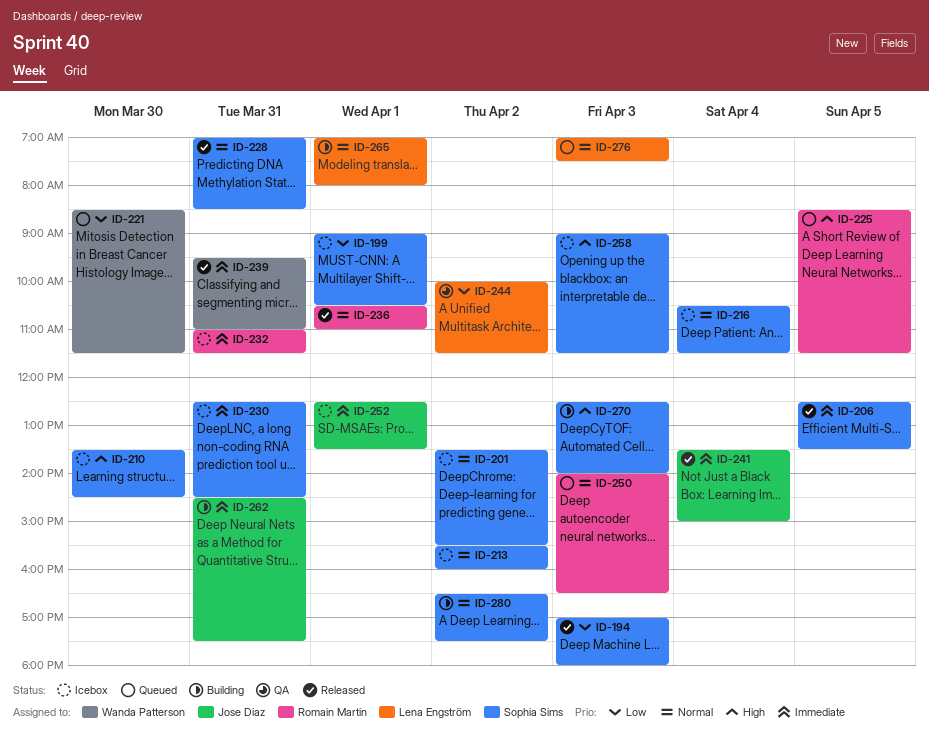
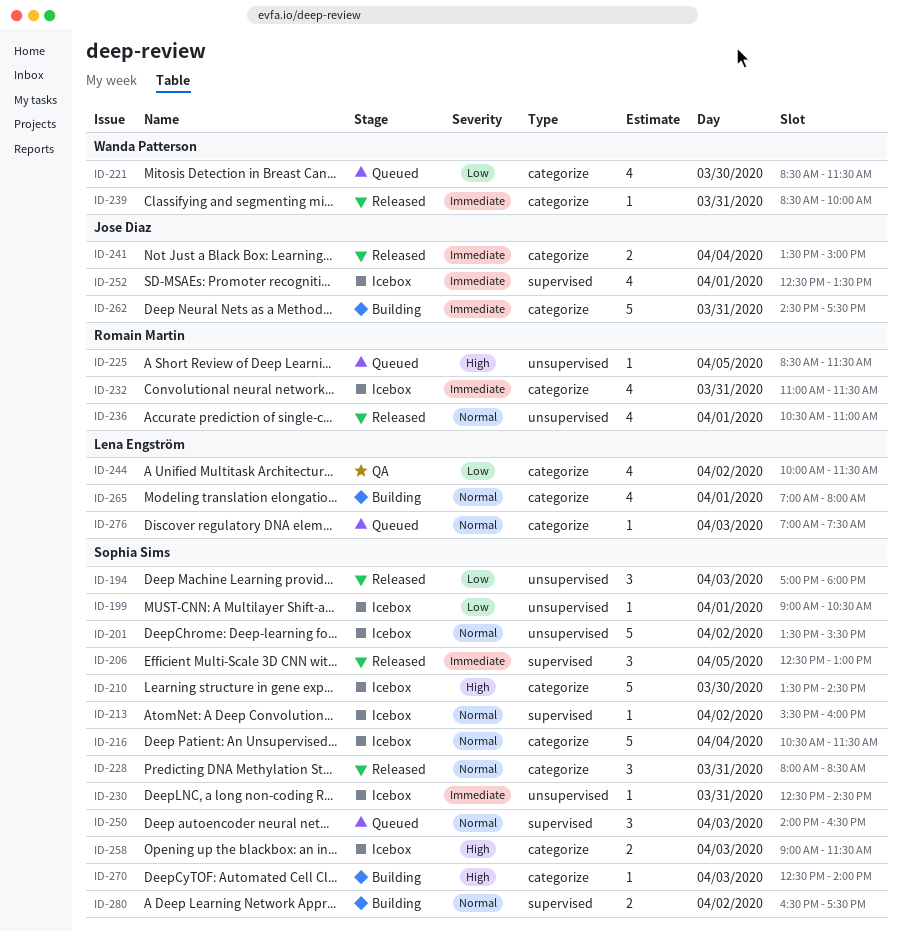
ID-206, ends: 13:30 -> 13:00
ID-228, begins: 07:00 -> 08:00
ID-239, begins: 09:30 -> 08:30
ID-239, ends: 11:00 -> 10:00
ID-250, owner: Romain Martin -> Sophia Sims

